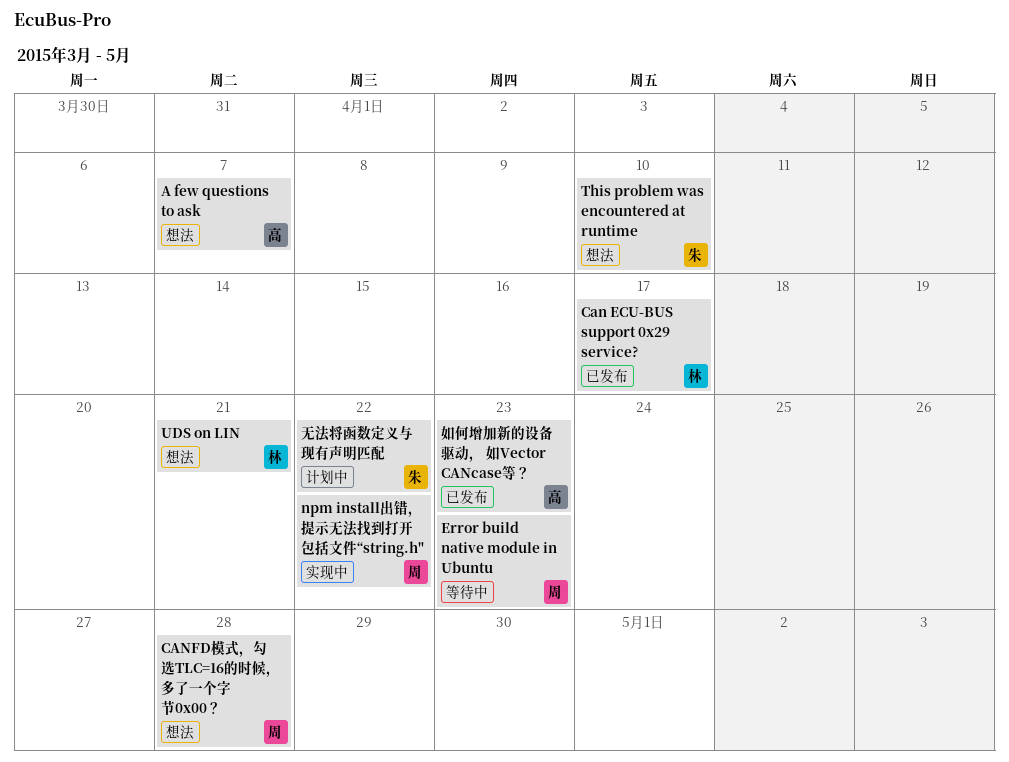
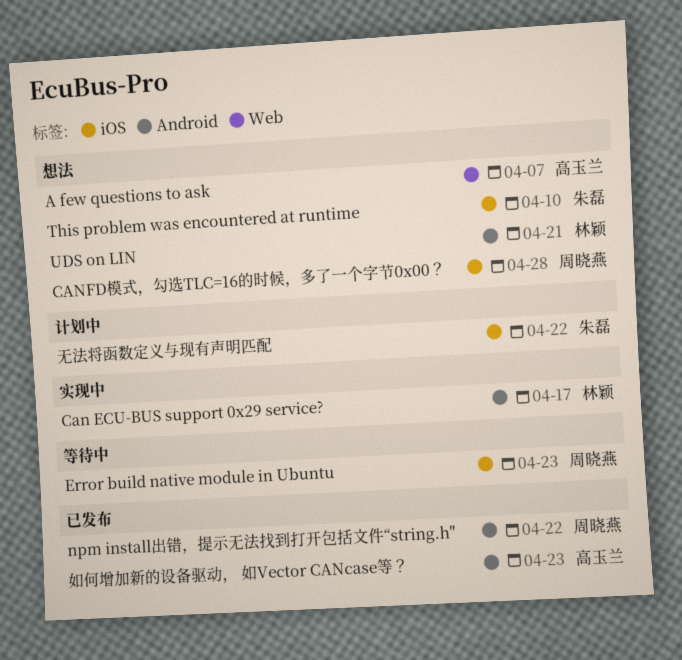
Can ECU-BUS support 0x29 service?, status: 已发布 -> 实现中
npm install出错，提示无法找到打开包括文件“string.h", status: 实现中 -> 已发布

